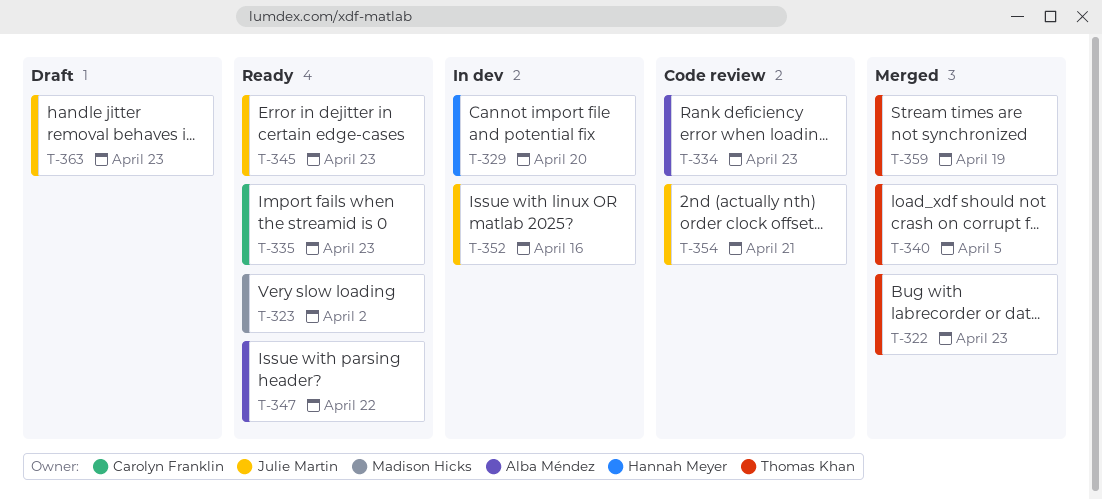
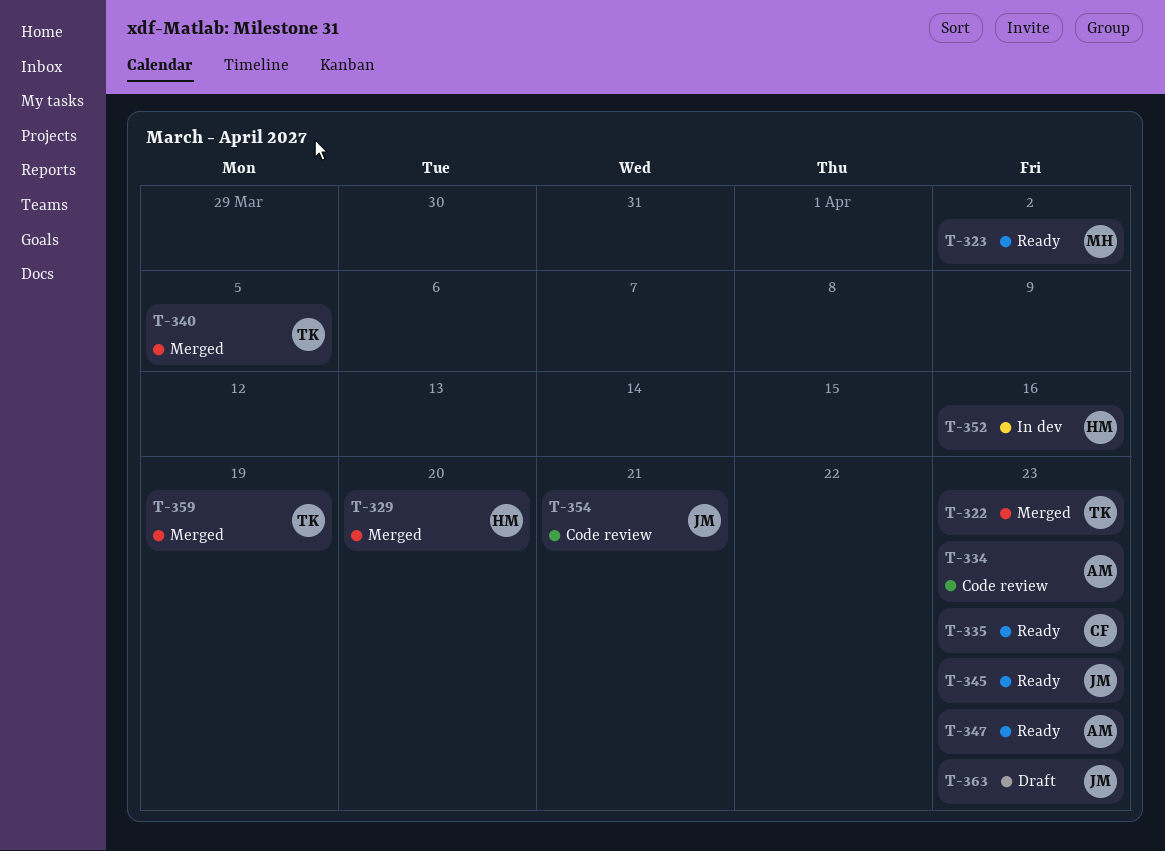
T-329, status: In dev -> Merged
T-347, due: Apr 22 -> Apr 23
T-352, owner: Julie Martin -> Hannah Meyer

